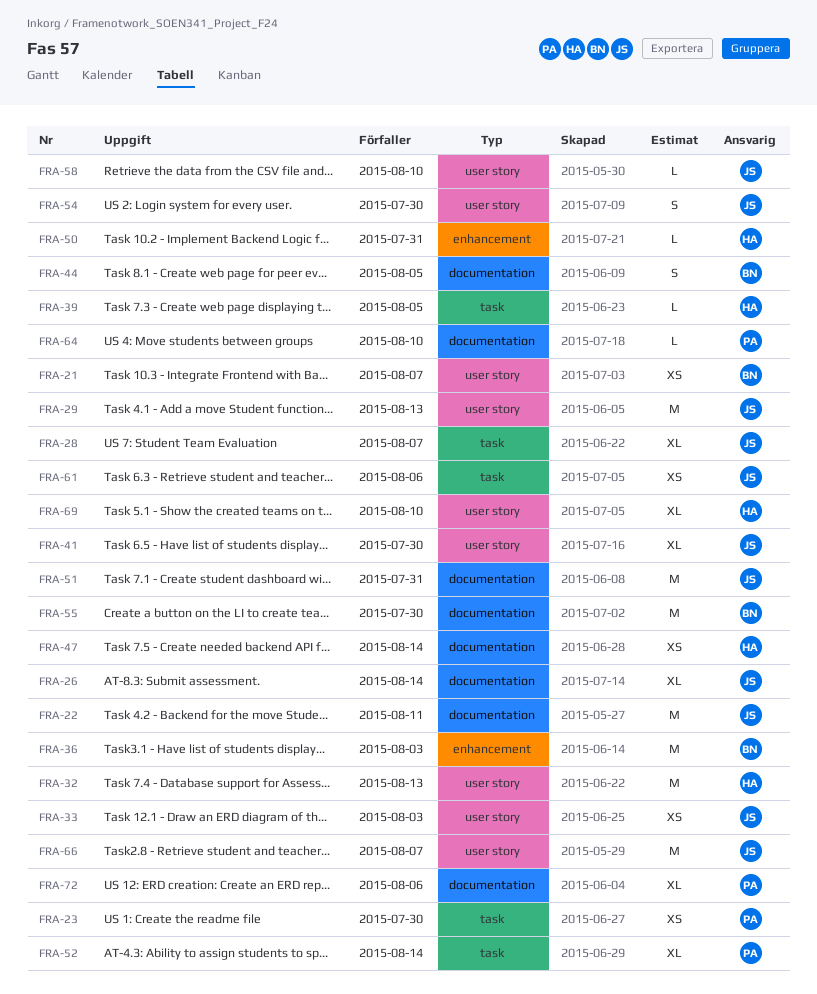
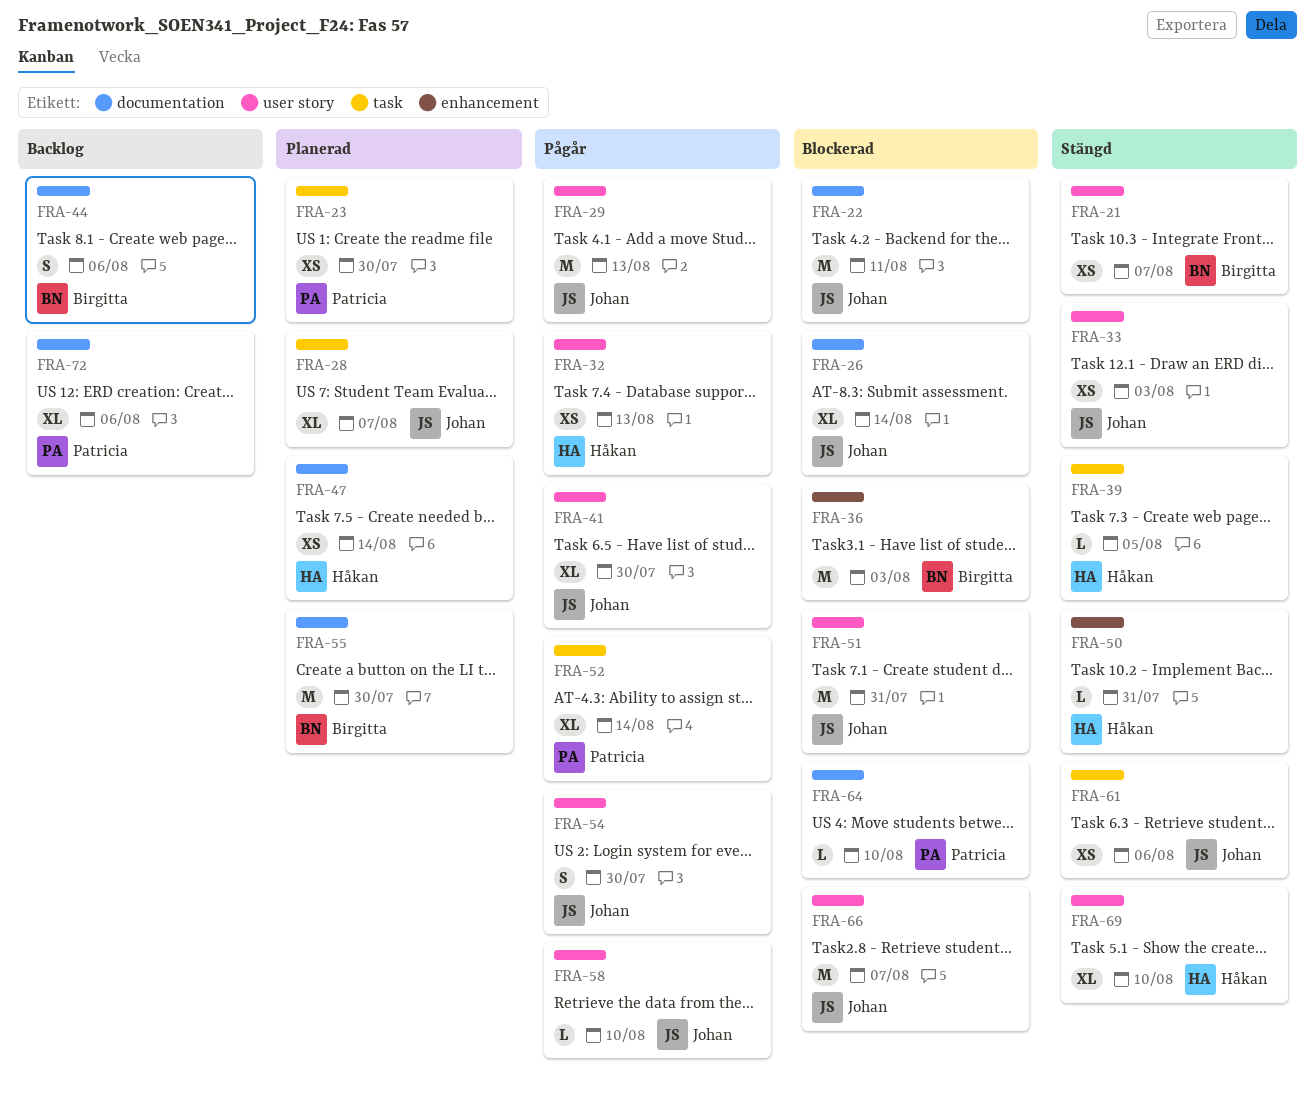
FRA-32, estimate: M -> XS
FRA-44, due: Aug 5 -> Aug 6
FRA-51, label: documentation -> user story

